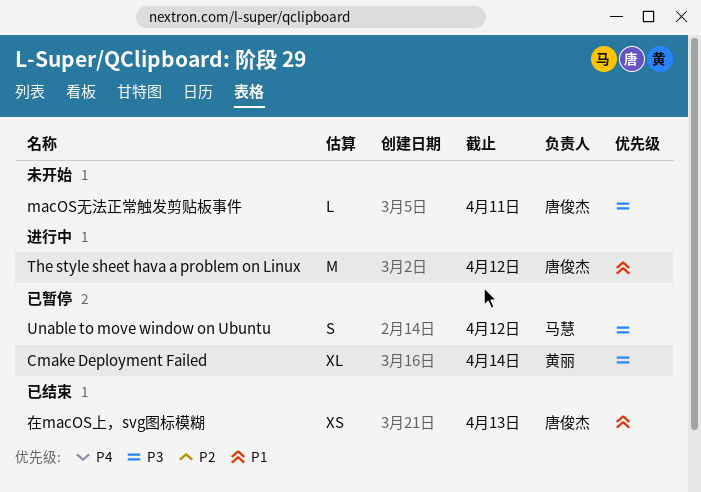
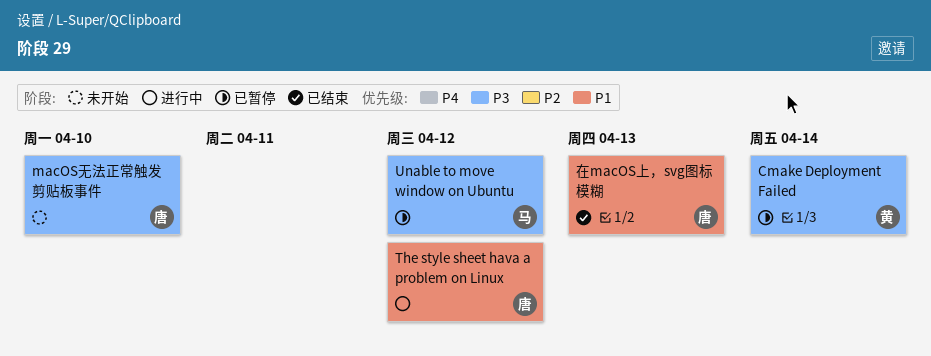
macOS无法正常触发剪贴板事件, due: Apr 11 -> Apr 10

